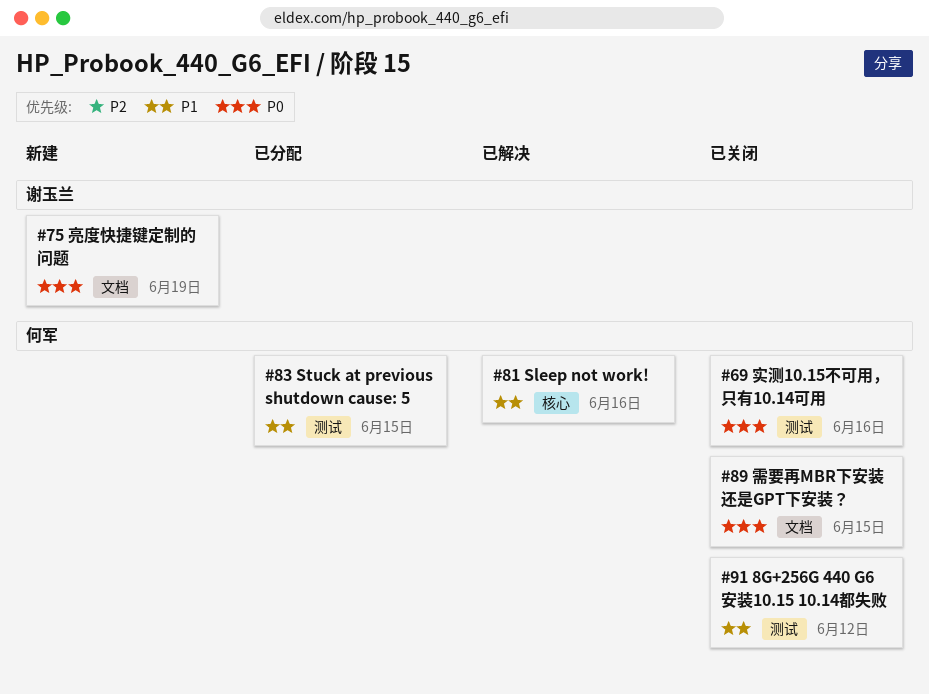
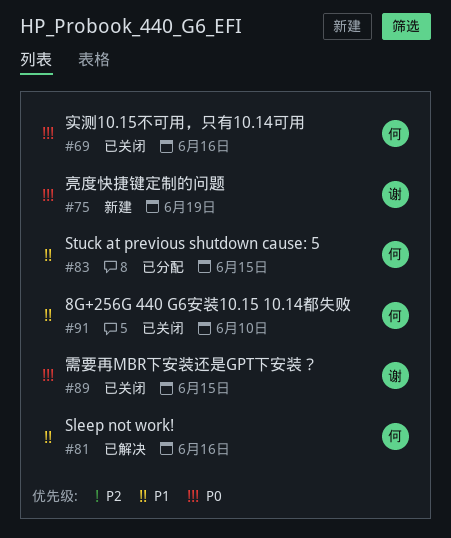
#89, owner: 何军 -> 谢玉兰
#91, due: Jun 12 -> Jun 10

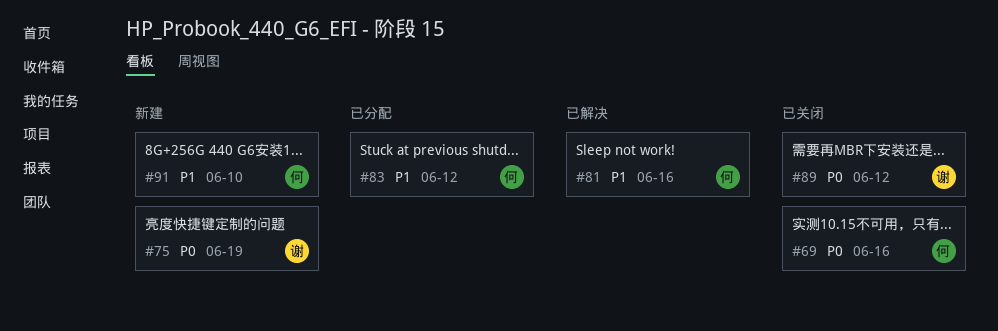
#83, due: Jun 15 -> Jun 12
#89, due: Jun 15 -> Jun 12
#91, status: 已关闭 -> 新建

